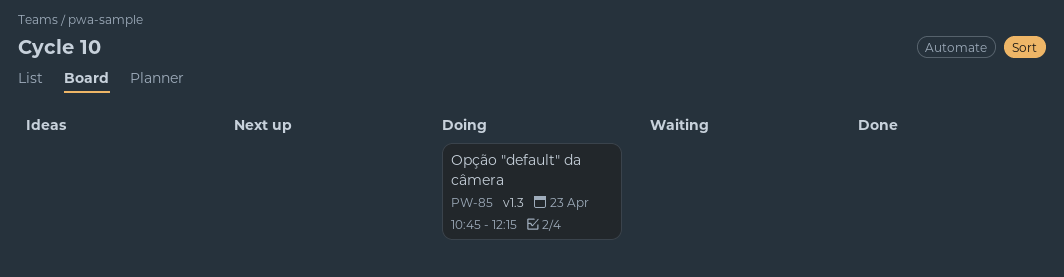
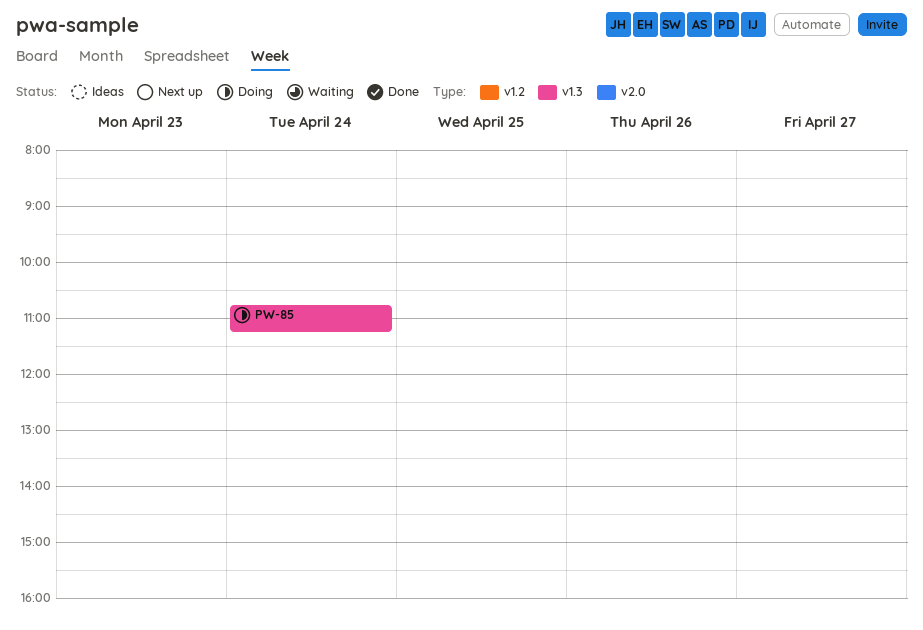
PW-85, day: Apr 23 -> Apr 24
PW-85, ends: 12:15 -> 11:15

